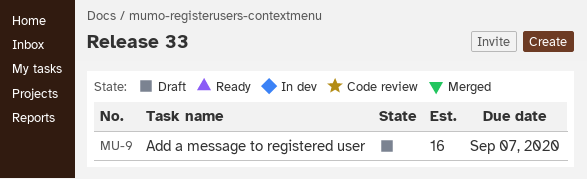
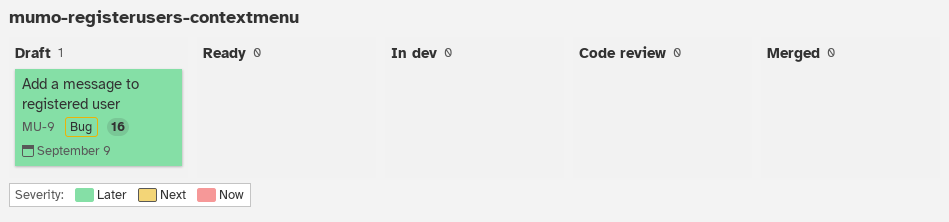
MU-9, due: Sep 7 -> Sep 9

